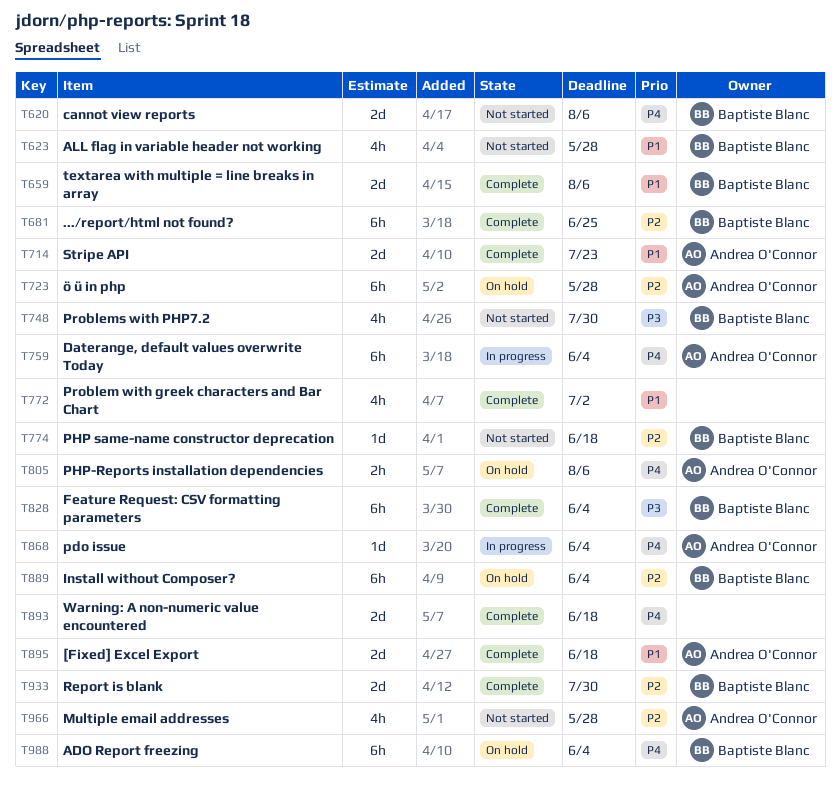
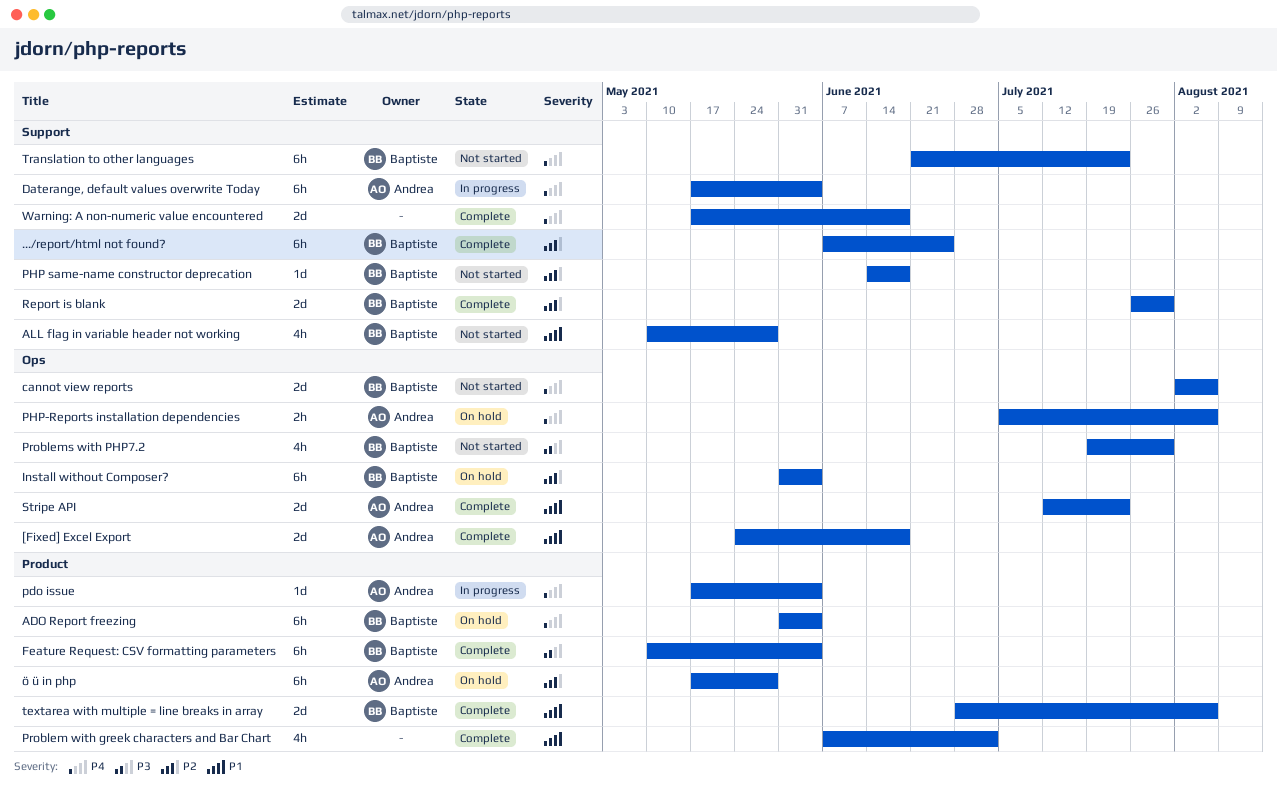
Multiple email addresses: present -> none
Translation to other languages: none -> present

